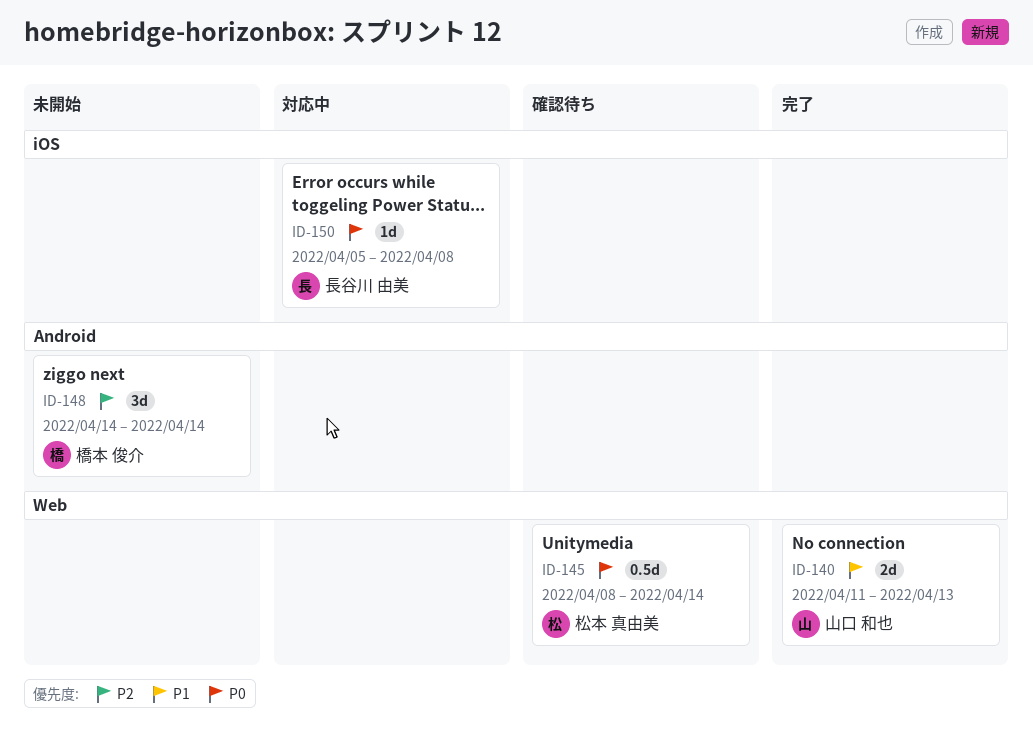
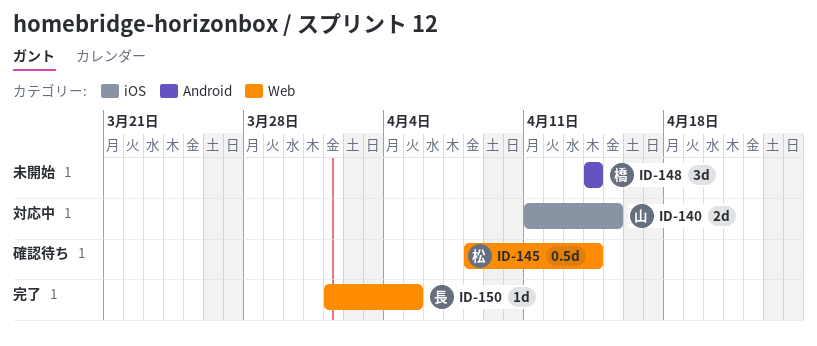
ID-140, status: 完了 -> 対応中
ID-140, label: Web -> iOS
ID-140, due: Apr 13 -> Apr 15
ID-150, status: 対応中 -> 完了
ID-150, label: iOS -> Web
ID-150, start: Apr 5 -> Apr 1
ID-150, due: Apr 8 -> Apr 5

